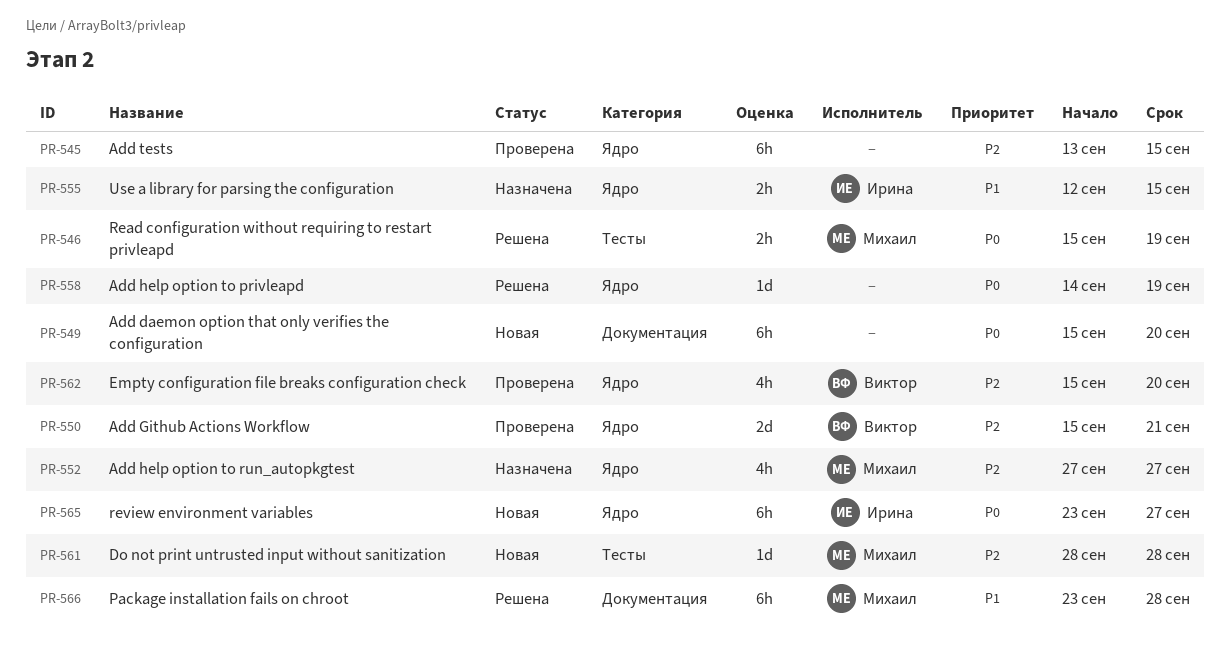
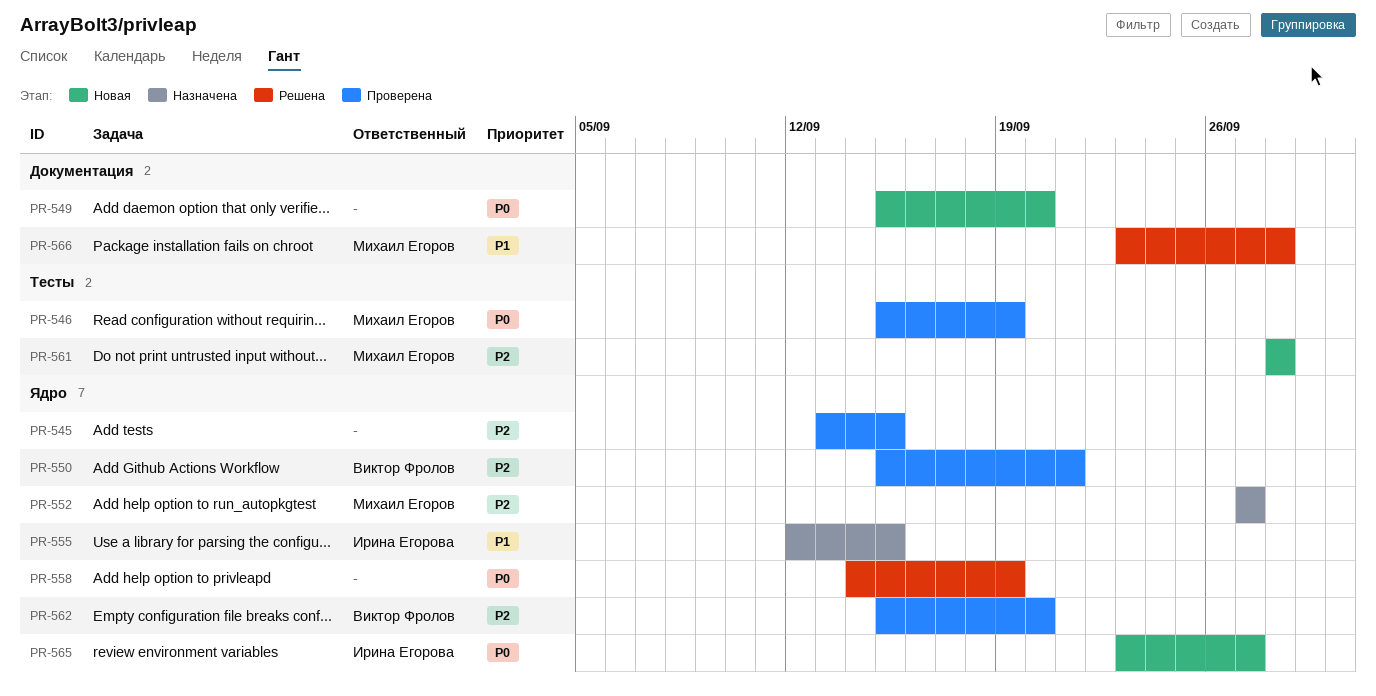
PR-546, status: Решена -> Проверена

